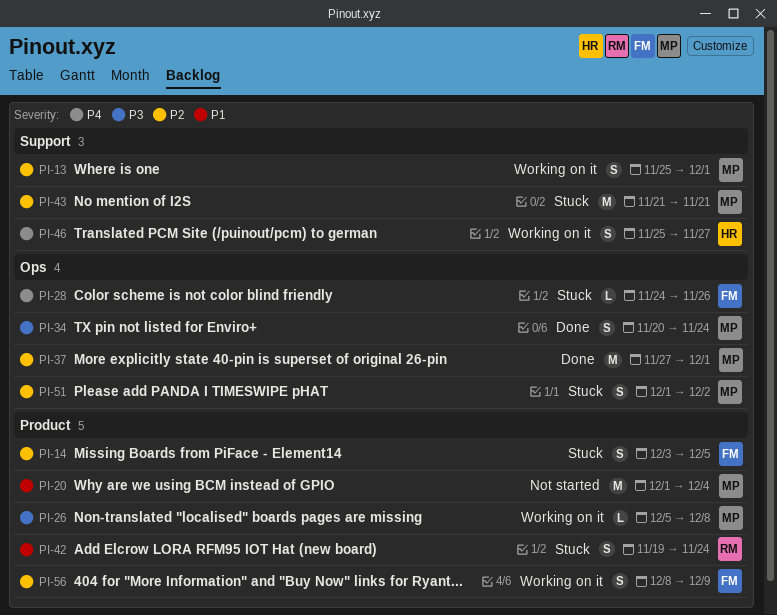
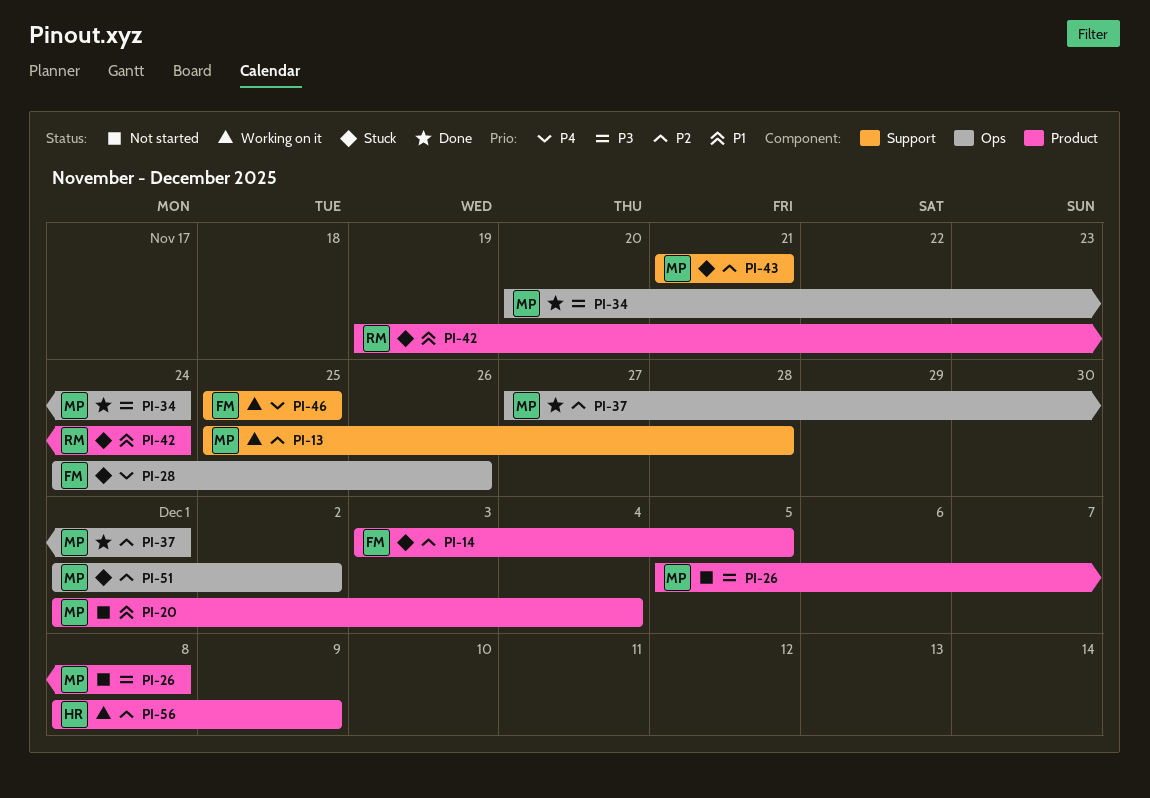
PI-13, due: Dec 1 -> Nov 28
PI-26, status: Working on it -> Not started
PI-46, owner: HR -> FM
PI-46, due: Nov 27 -> Nov 25
PI-56, owner: FM -> HR

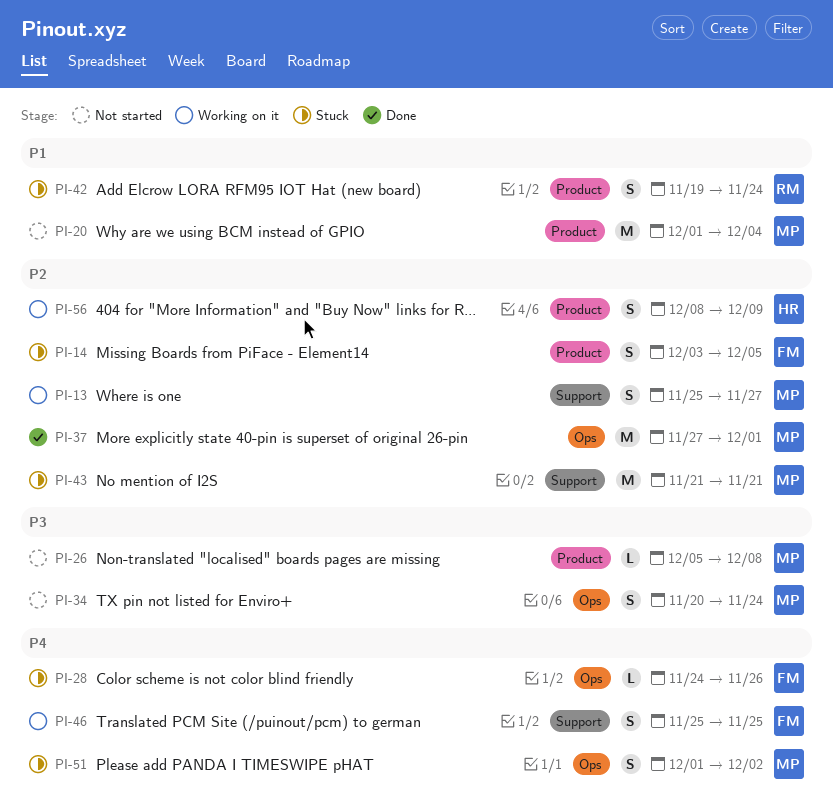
PI-13, due: Nov 28 -> Nov 27
PI-34, status: Done -> Not started
PI-51, priority: P2 -> P4

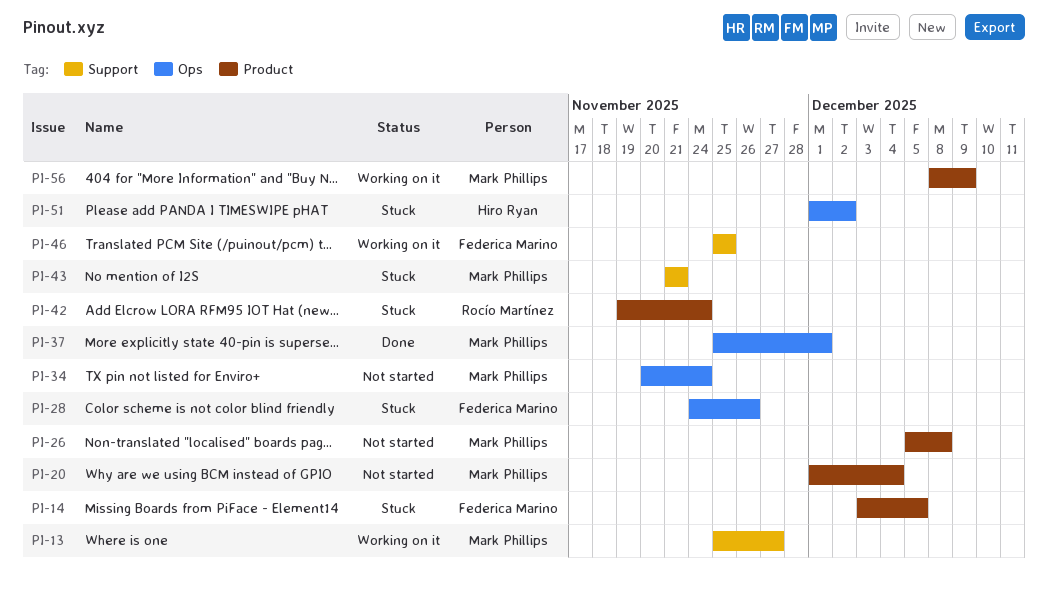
PI-37, start: Nov 27 -> Nov 25
PI-51, owner: Mark Phillips -> Hiro Ryan
PI-56, owner: Hiro Ryan -> Mark Phillips

